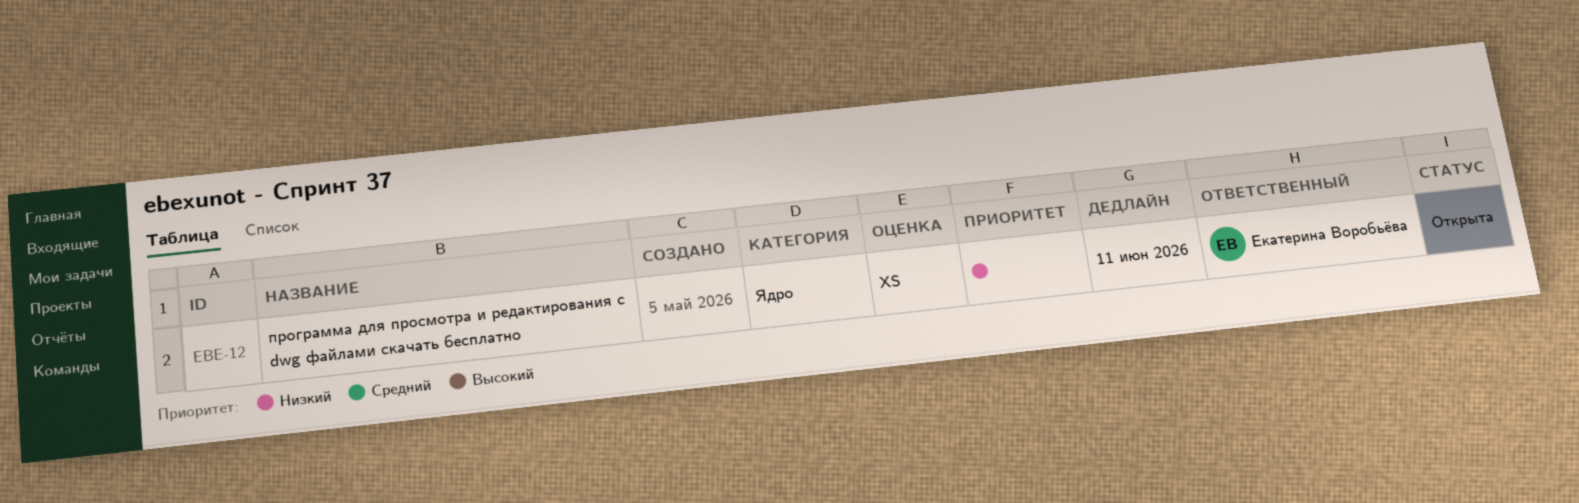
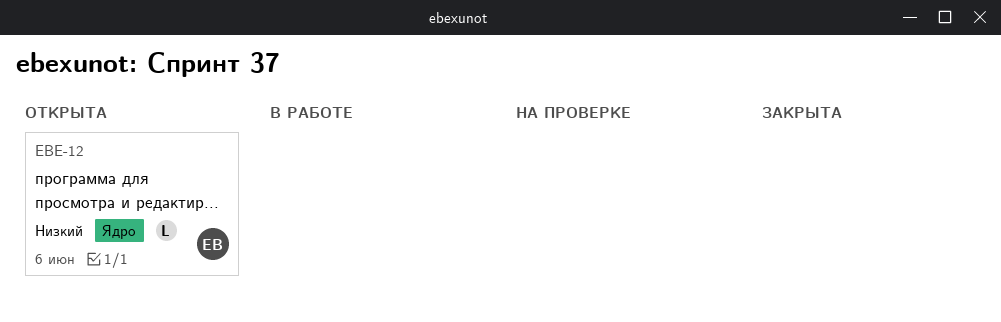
EBE-12, estimate: XS -> L
EBE-12, due: Jun 11 -> Jun 6

